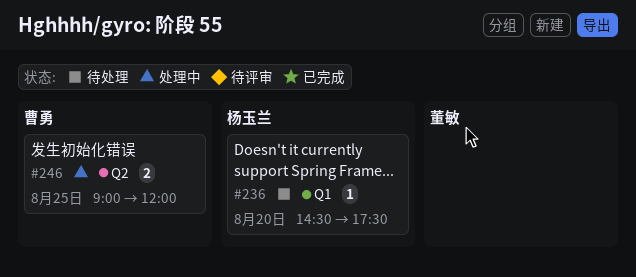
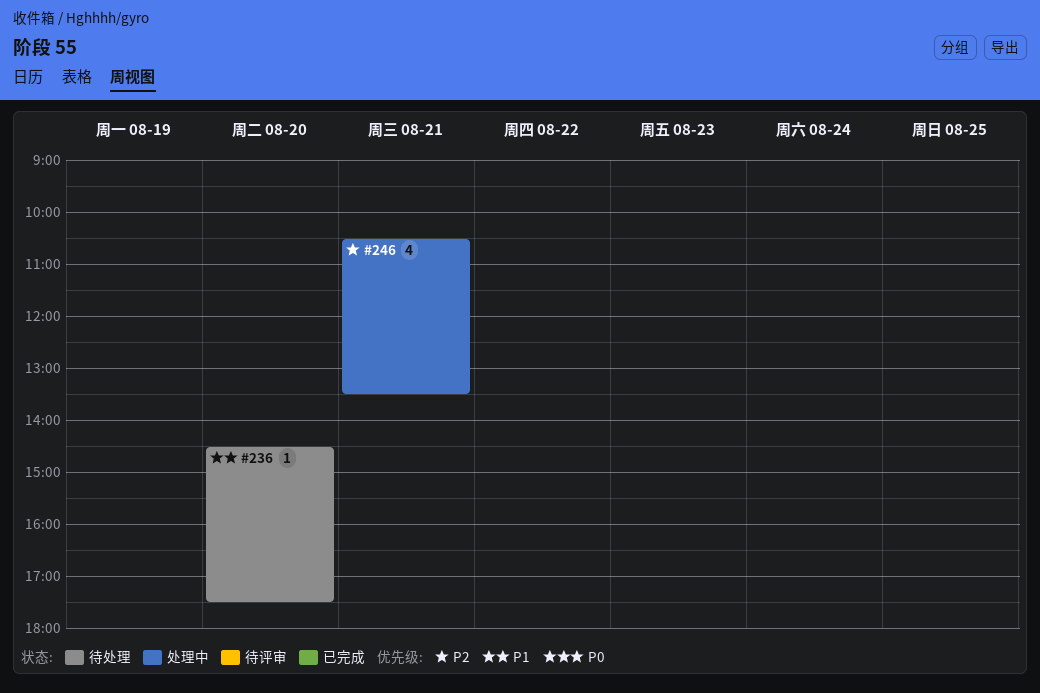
#246, estimate: 2 -> 4
#246, day: Aug 25 -> Aug 21
#246, begins: 09:00 -> 10:30
#246, ends: 12:00 -> 13:30

